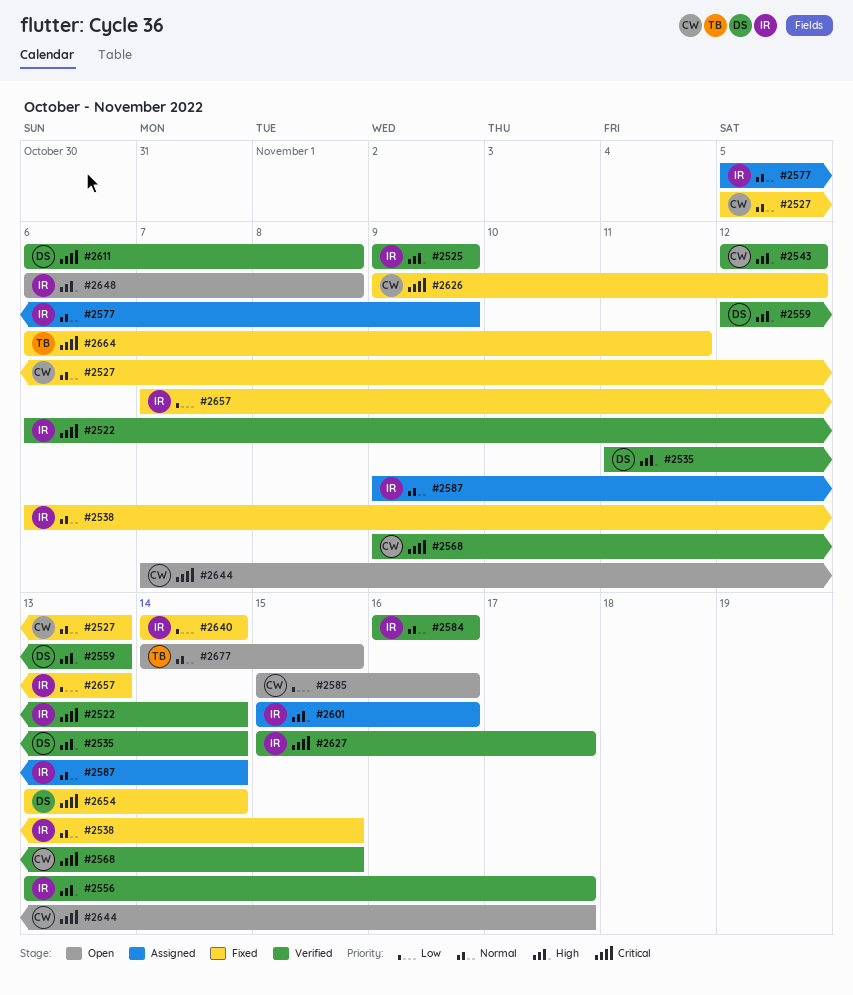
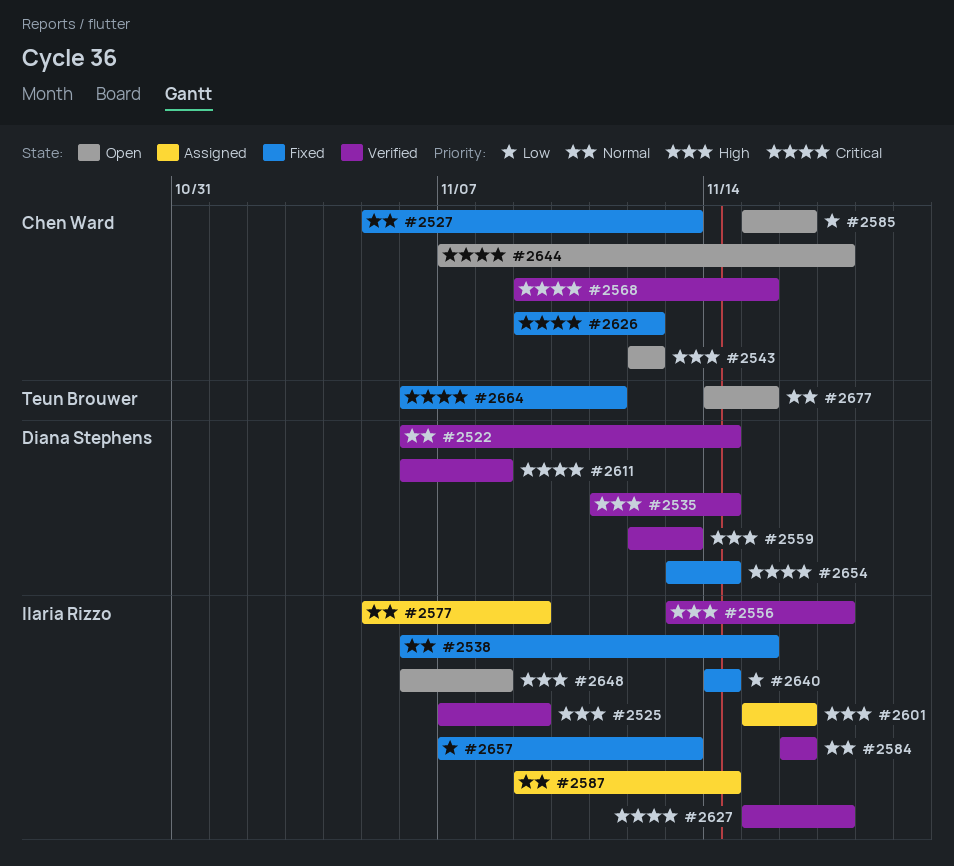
#2522, owner: Ilaria Rizzo -> Diana Stephens
#2522, priority: Critical -> Normal
#2525, start: Nov 9 -> Nov 7
#2543, status: Verified -> Open

